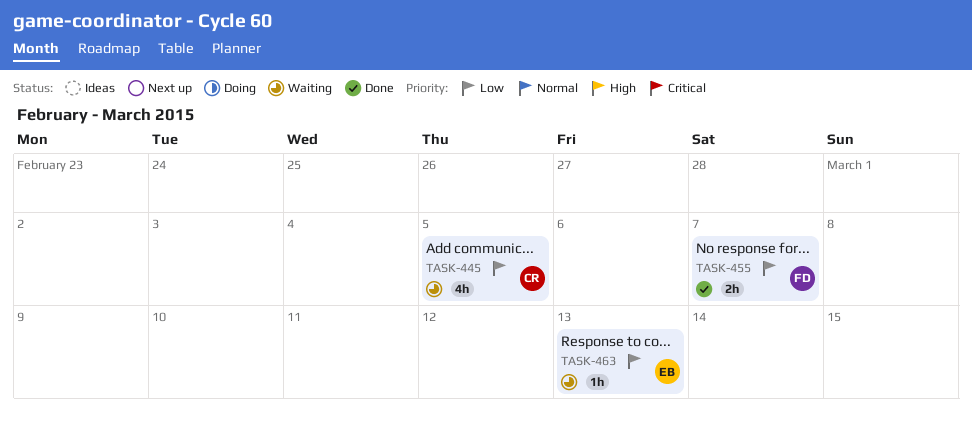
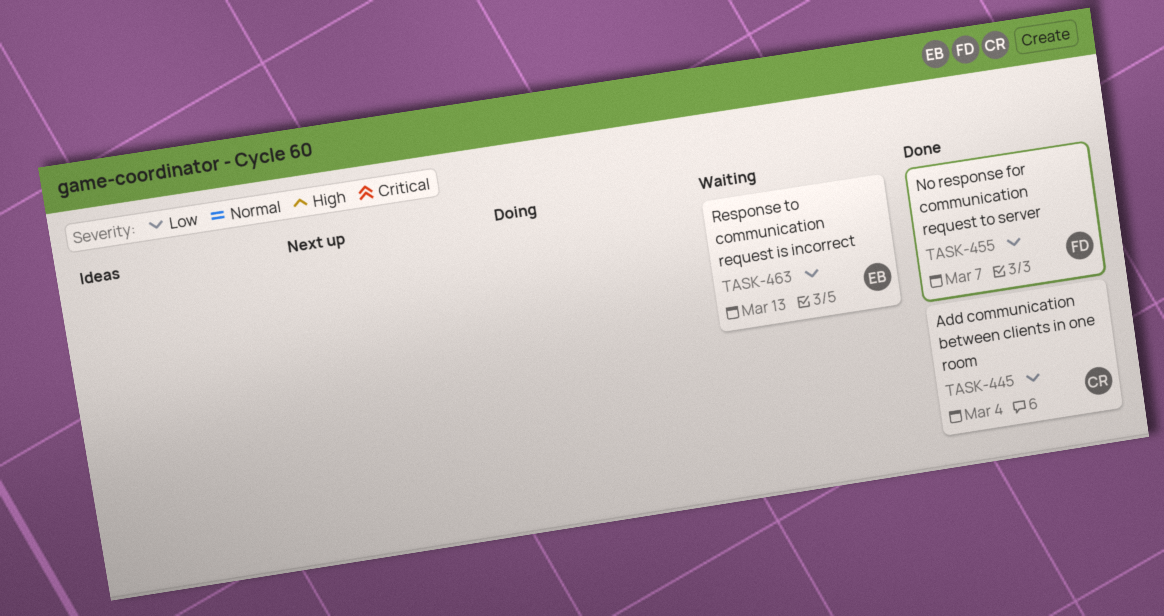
TASK-445, status: Waiting -> Done
TASK-445, due: Mar 5 -> Mar 4

